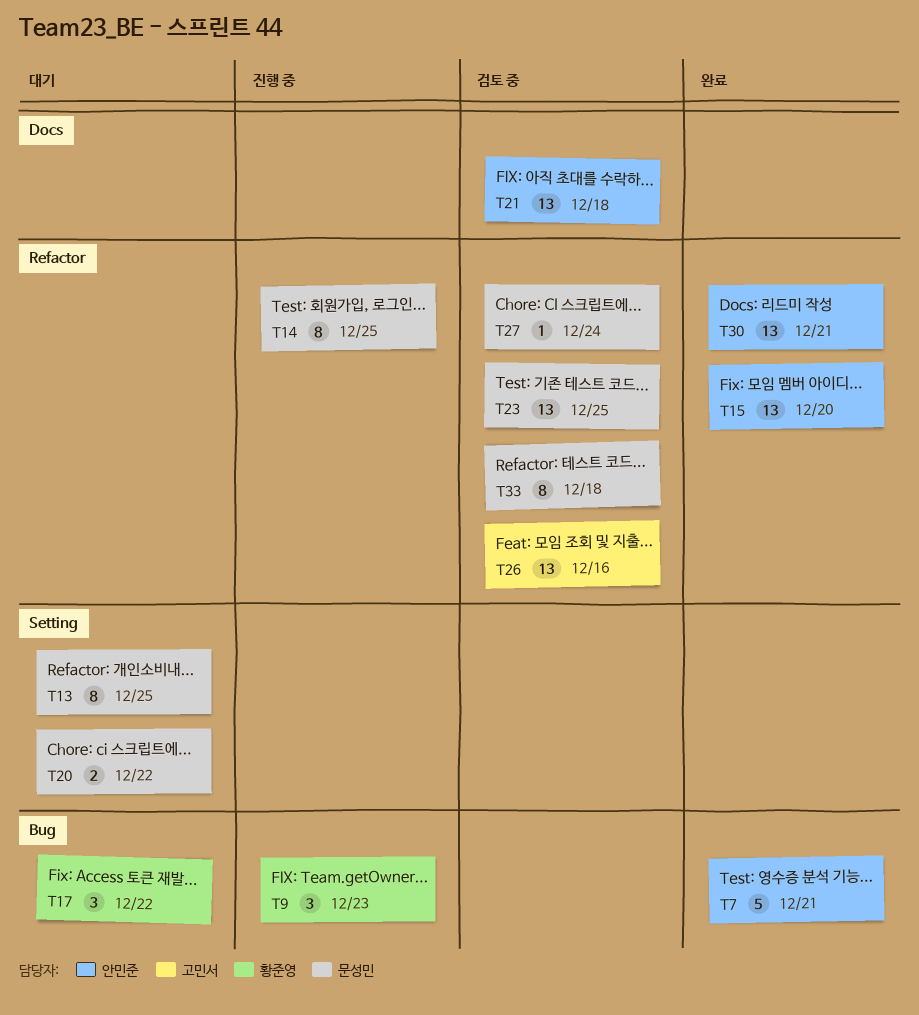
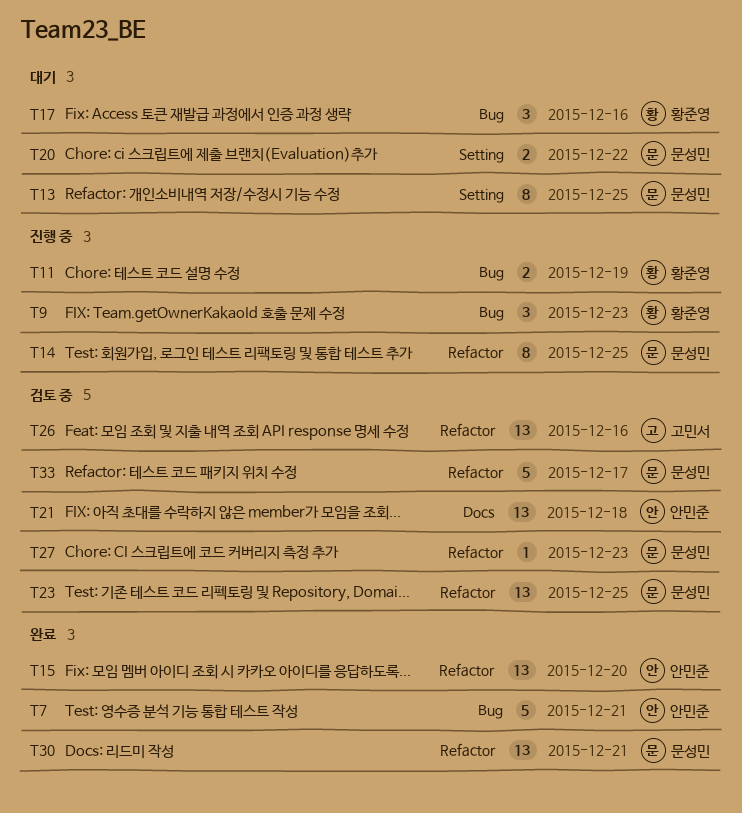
T11: none -> present
T17, due: Dec 22 -> Dec 16
T27, due: Dec 24 -> Dec 23
T30, owner: 안민준 -> 문성민
T33, estimate: 8 -> 5
T33, due: Dec 18 -> Dec 17

